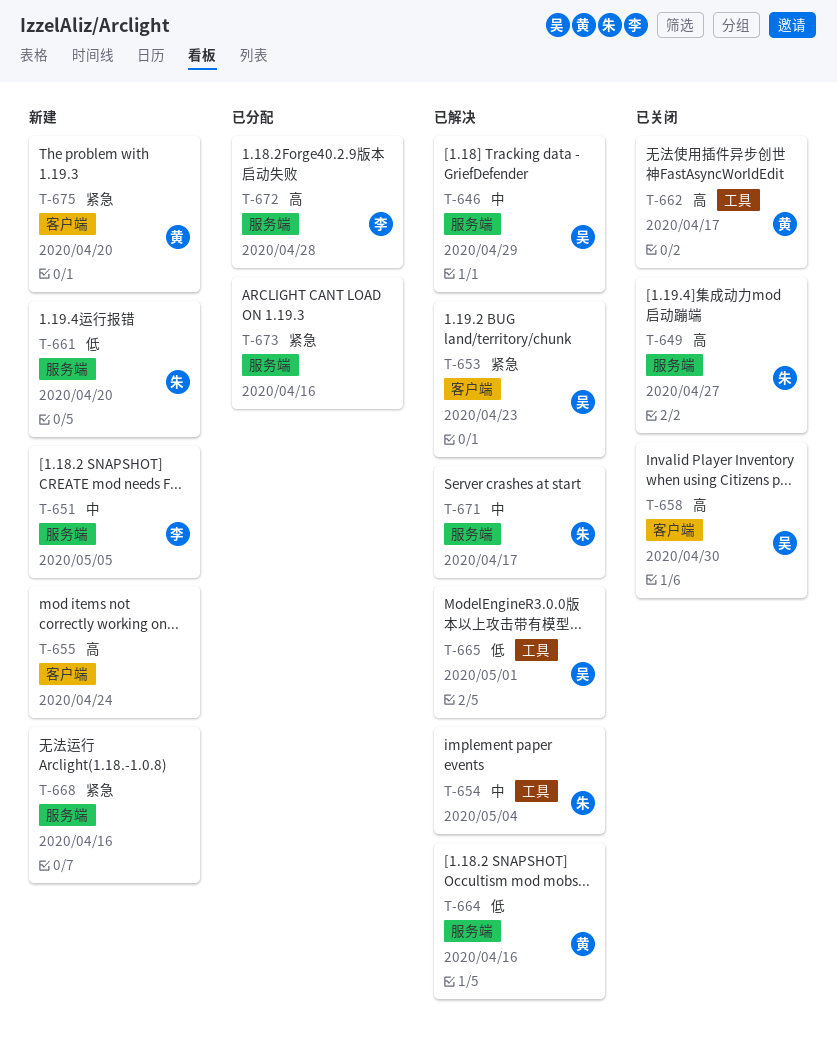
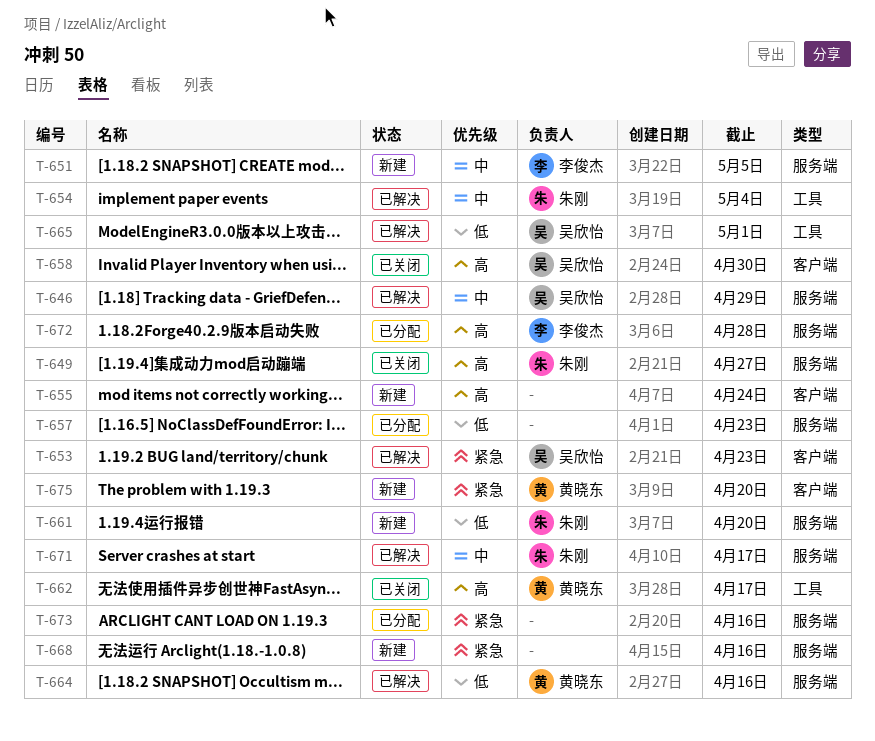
T-657: none -> present

